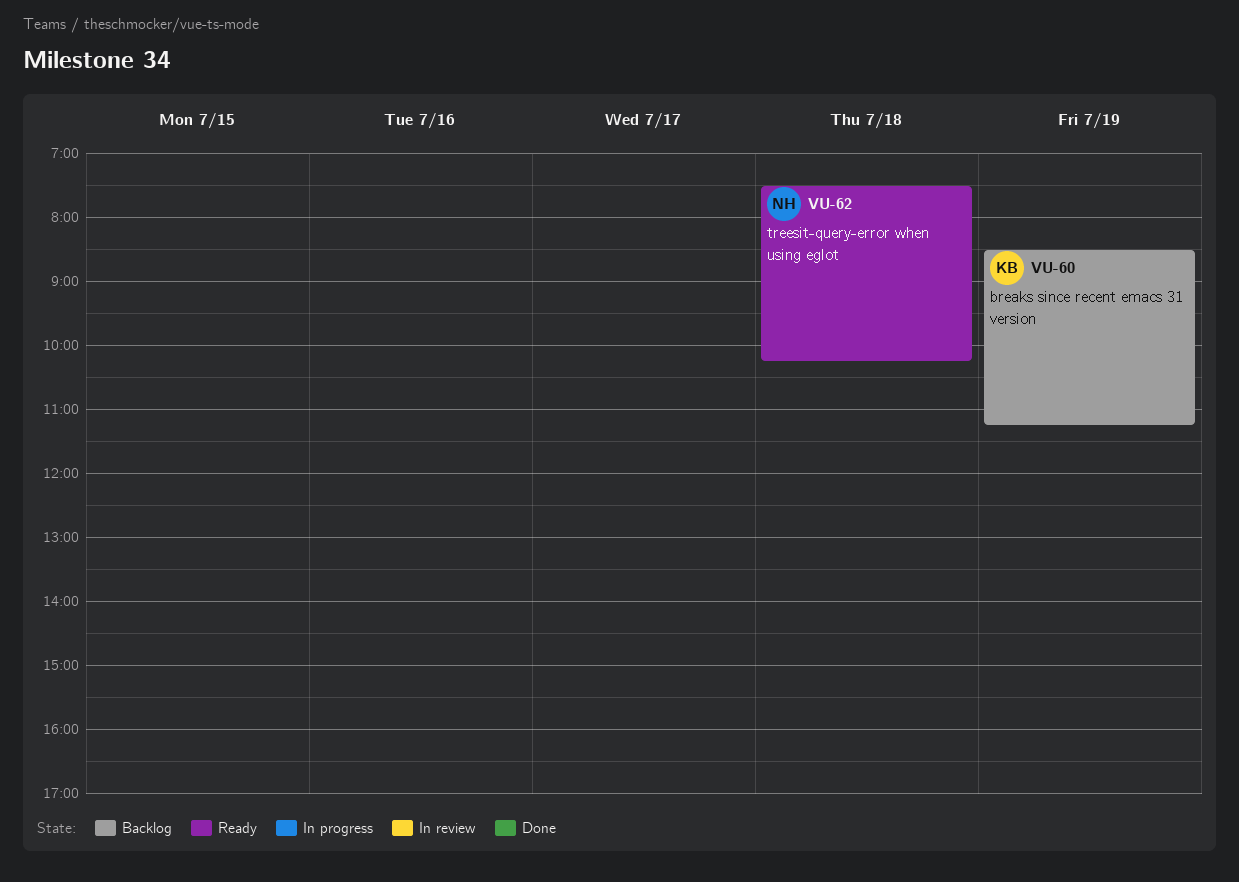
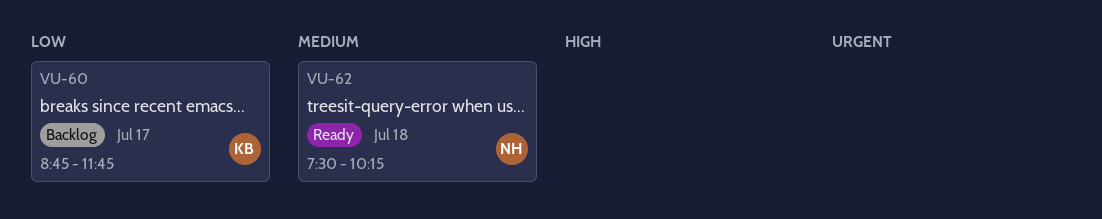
VU-60, day: Jul 19 -> Jul 17
VU-60, begins: 08:30 -> 08:45
VU-60, ends: 11:15 -> 11:45

